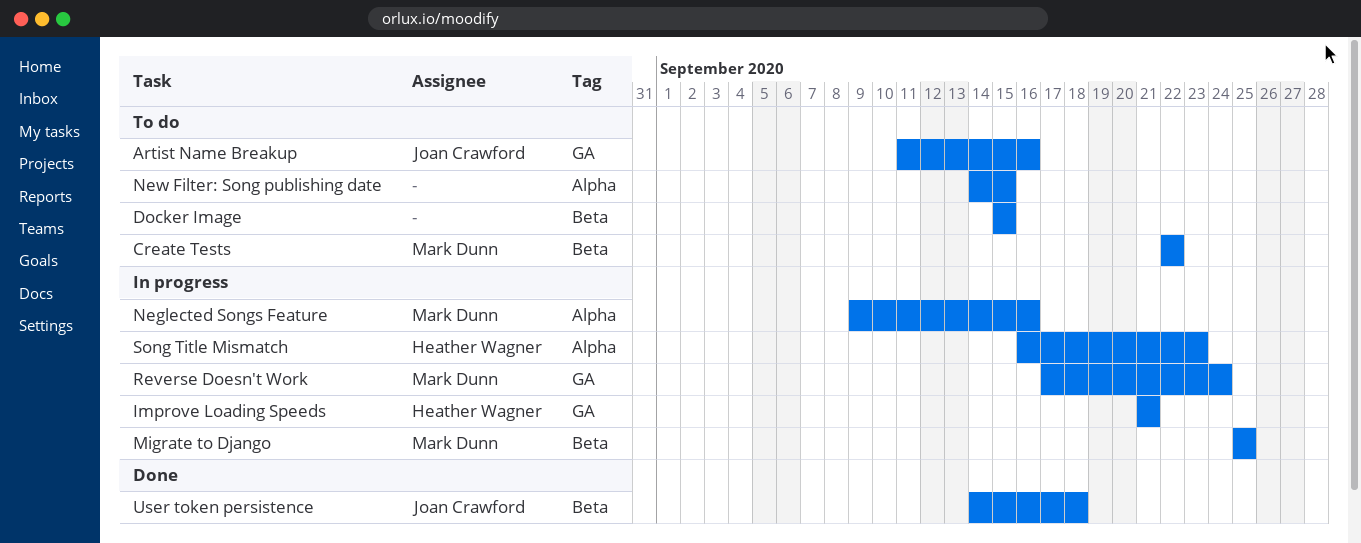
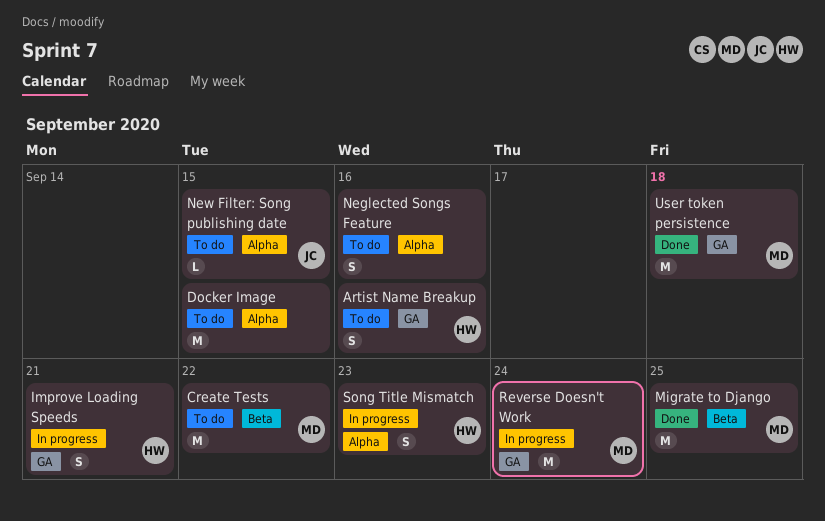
Artist Name Breakup, owner: Joan Crawford -> Heather Wagner
Docker Image, label: Beta -> Alpha
Migrate to Django, status: In progress -> Done
Neglected Songs Feature, status: In progress -> To do
Neglected Songs Feature, owner: Mark Dunn -> none
New Filter: Song publishing date, owner: none -> Joan Crawford
User token persistence, owner: Joan Crawford -> Mark Dunn
User token persistence, label: Beta -> GA

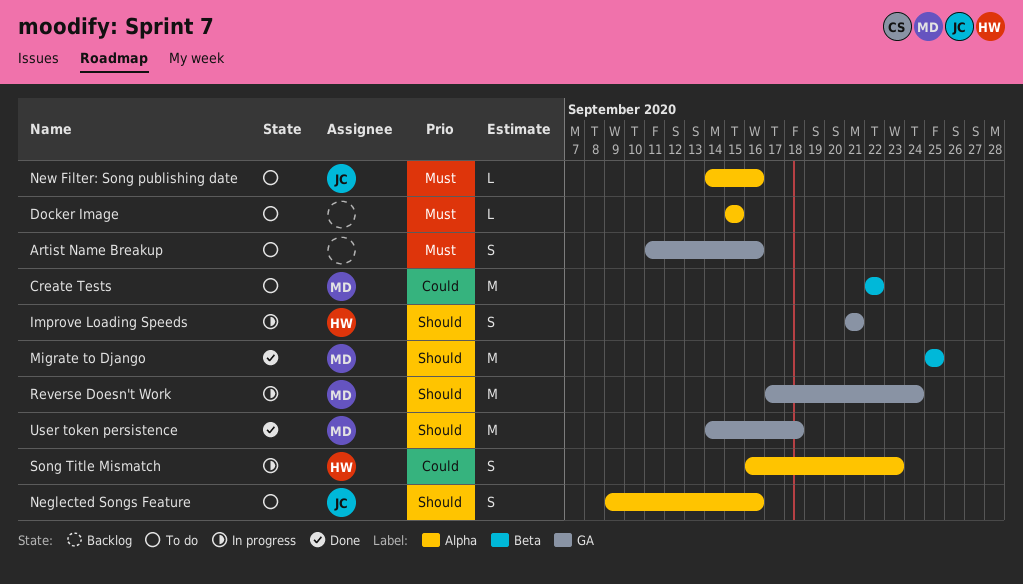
Artist Name Breakup, owner: HW -> none
Docker Image, estimate: M -> L
Neglected Songs Feature, owner: none -> JC
New Filter: Song publishing date, due: Sep 15 -> Sep 16

